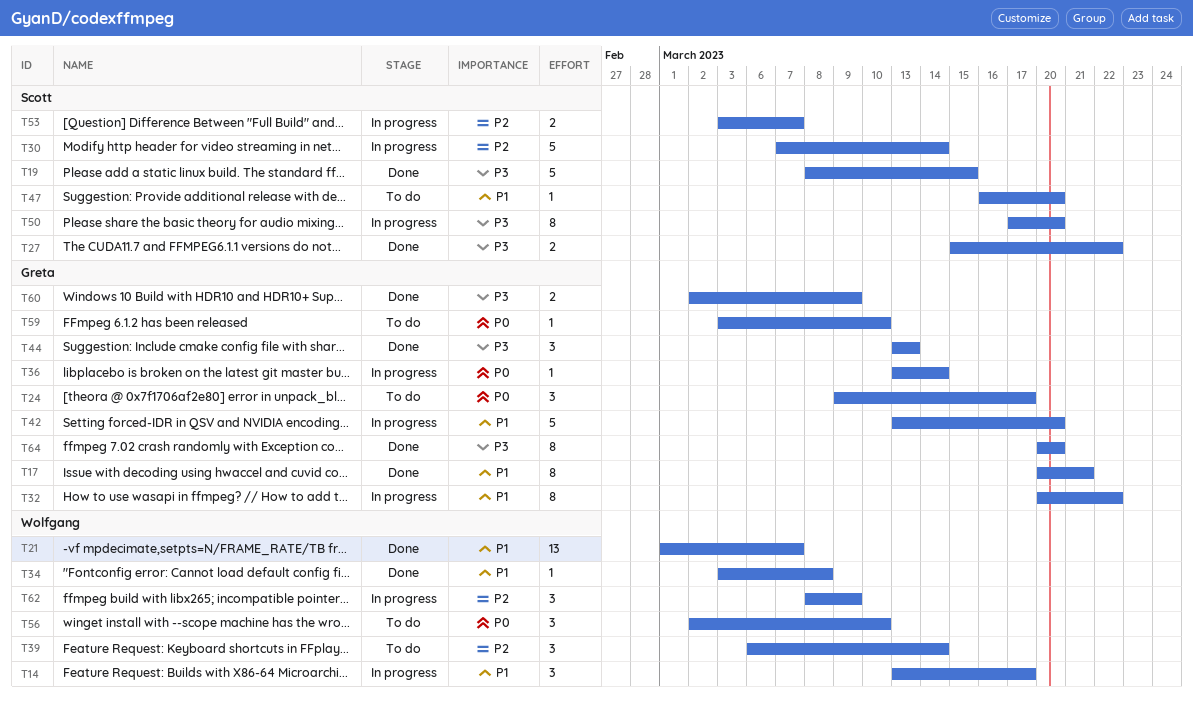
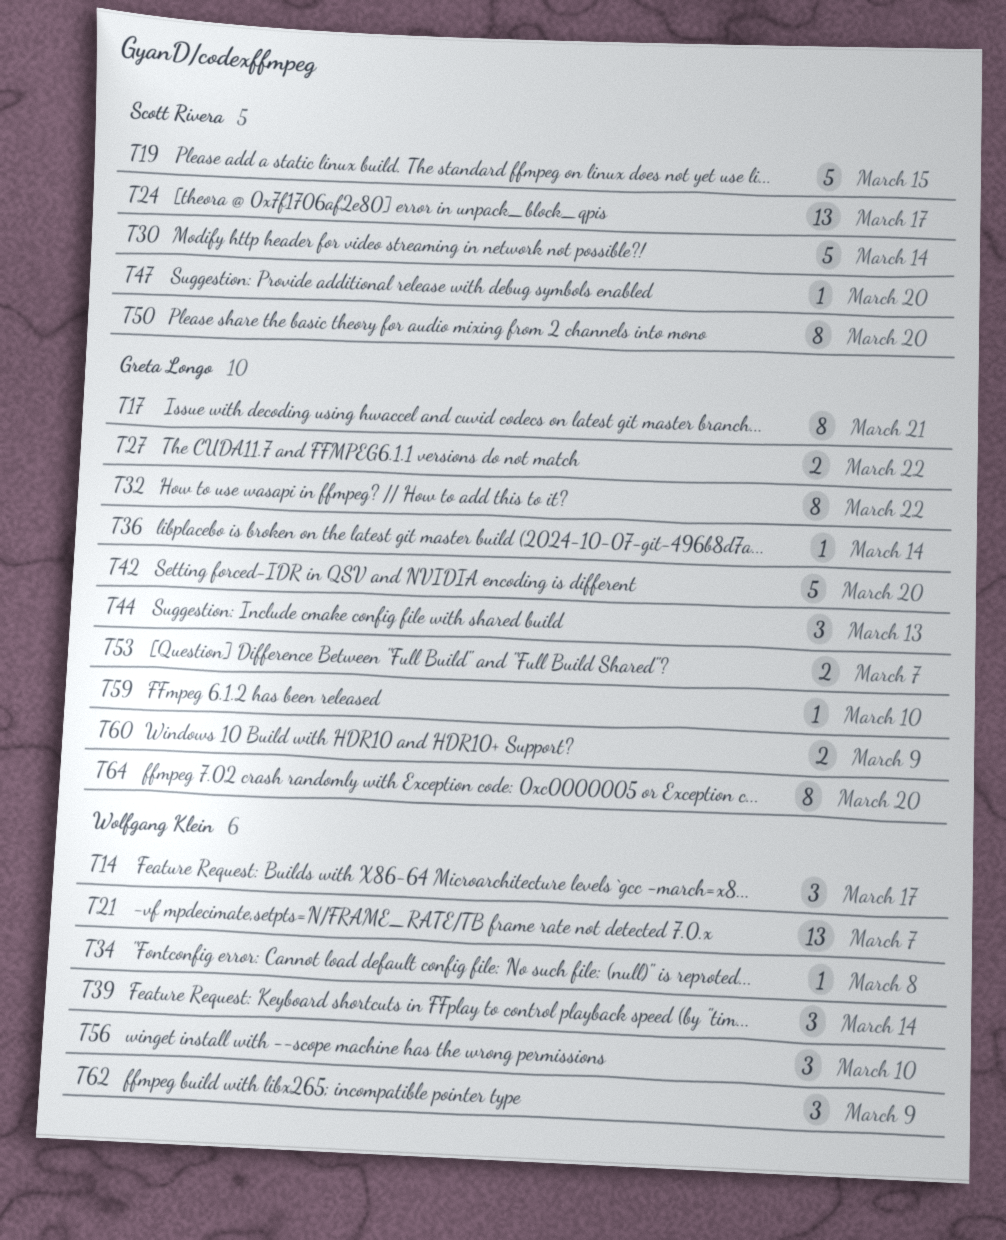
T24, owner: Greta Longo -> Scott Rivera
T24, estimate: 3 -> 13
T27, owner: Scott Rivera -> Greta Longo
T53, owner: Scott Rivera -> Greta Longo

